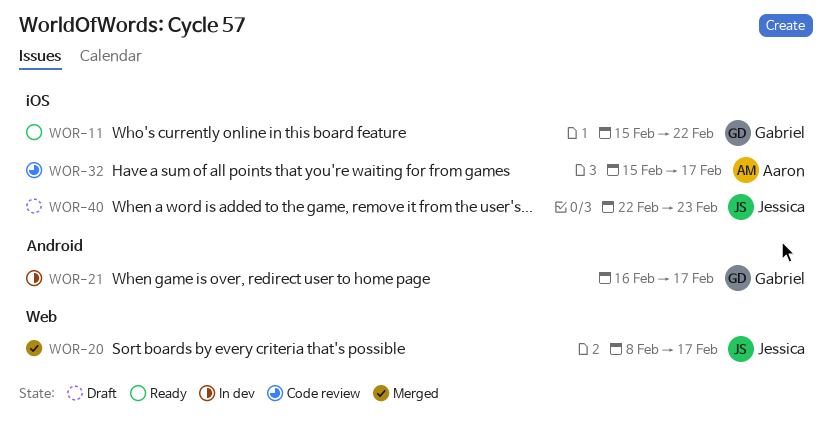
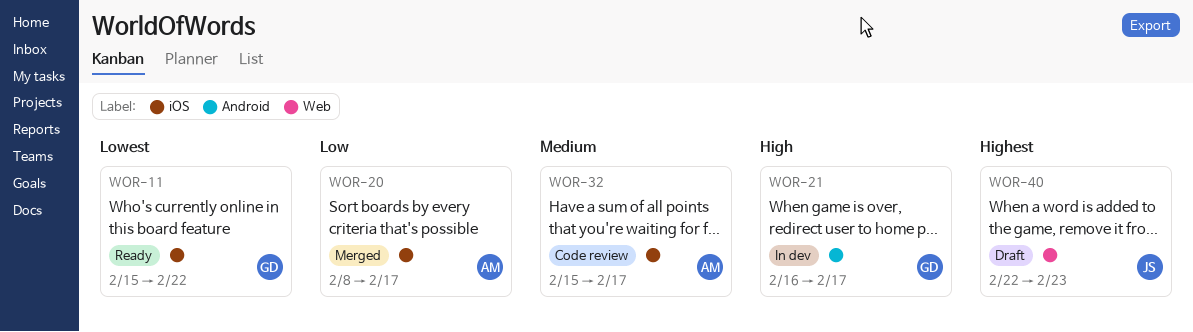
WOR-20, owner: Jessica -> Aaron
WOR-20, label: Web -> iOS
WOR-40, label: iOS -> Web

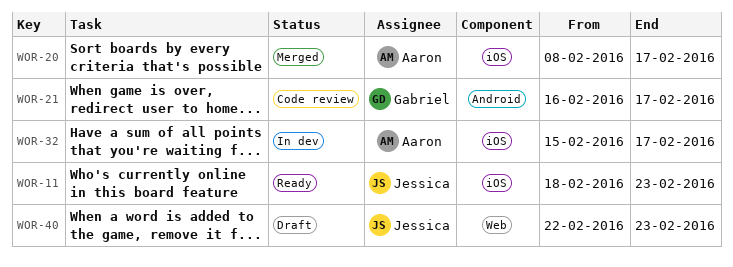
WOR-11, owner: Gabriel -> Jessica
WOR-11, start: Feb 15 -> Feb 18
WOR-11, due: Feb 22 -> Feb 23
WOR-21, status: In dev -> Code review
WOR-32, status: Code review -> In dev

